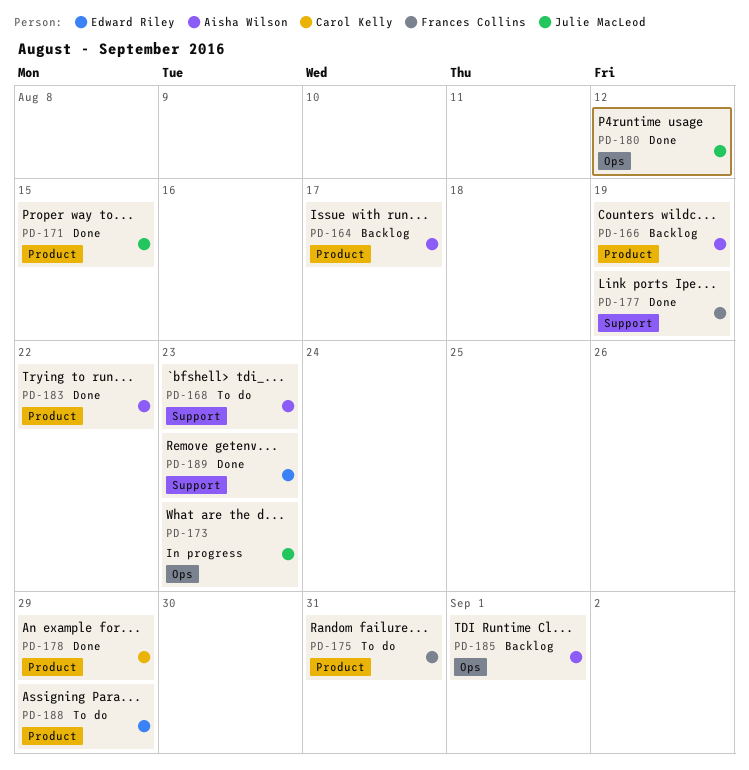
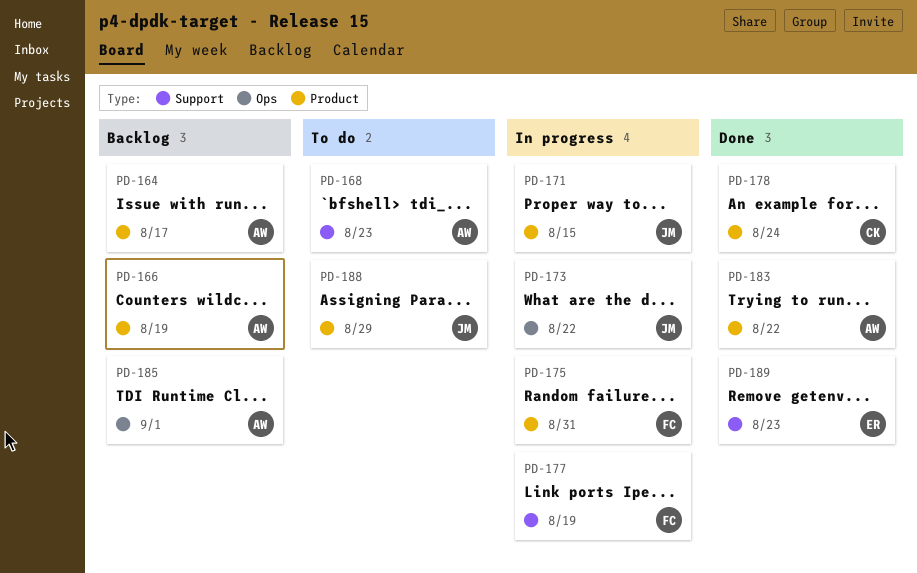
PD-171, status: Done -> In progress
PD-173, due: Aug 23 -> Aug 22
PD-175, status: To do -> In progress
PD-177, status: Done -> In progress
PD-178, due: Aug 29 -> Aug 24
PD-180: present -> none
PD-188, owner: Edward Riley -> Julie MacLeod

